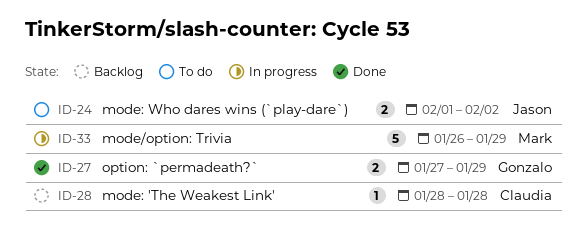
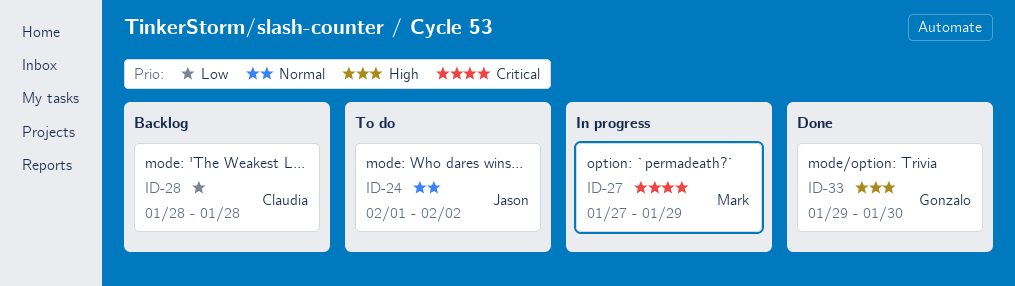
ID-27, status: Done -> In progress
ID-27, owner: Gonzalo -> Mark
ID-33, status: In progress -> Done
ID-33, owner: Mark -> Gonzalo
ID-33, start: Jan 26 -> Jan 29
ID-33, due: Jan 29 -> Jan 30

